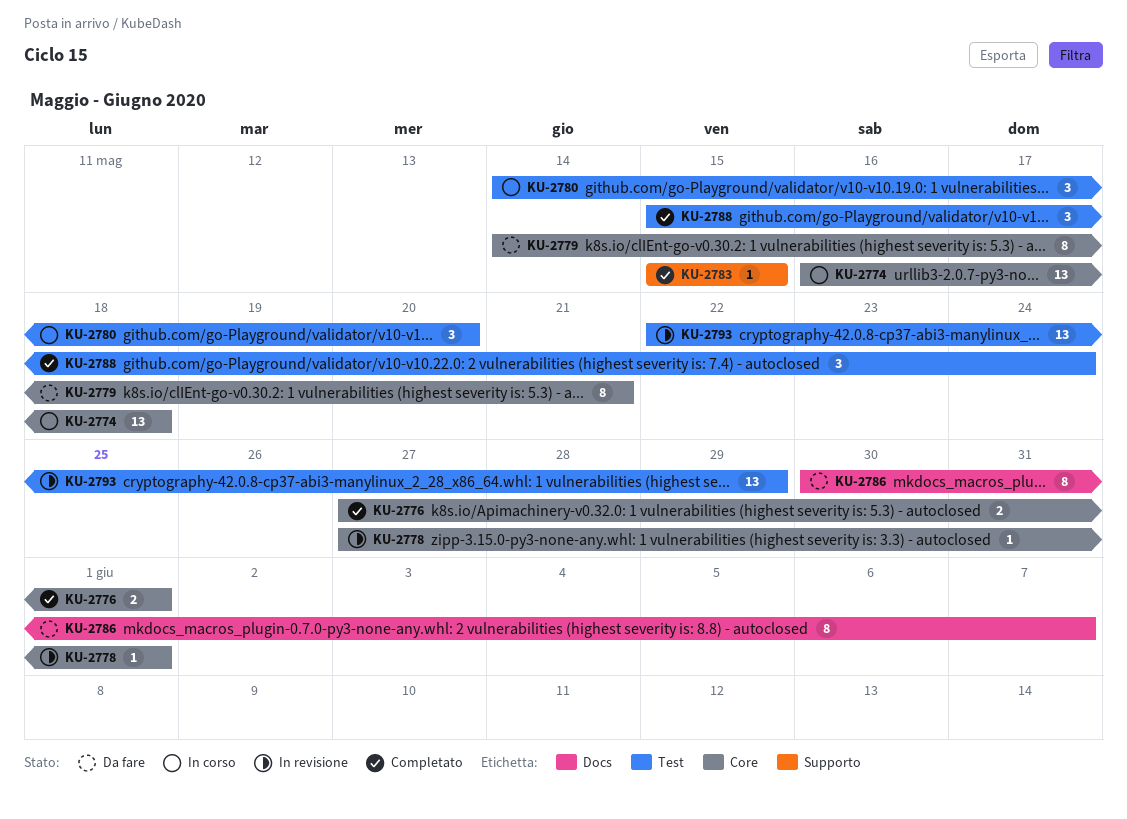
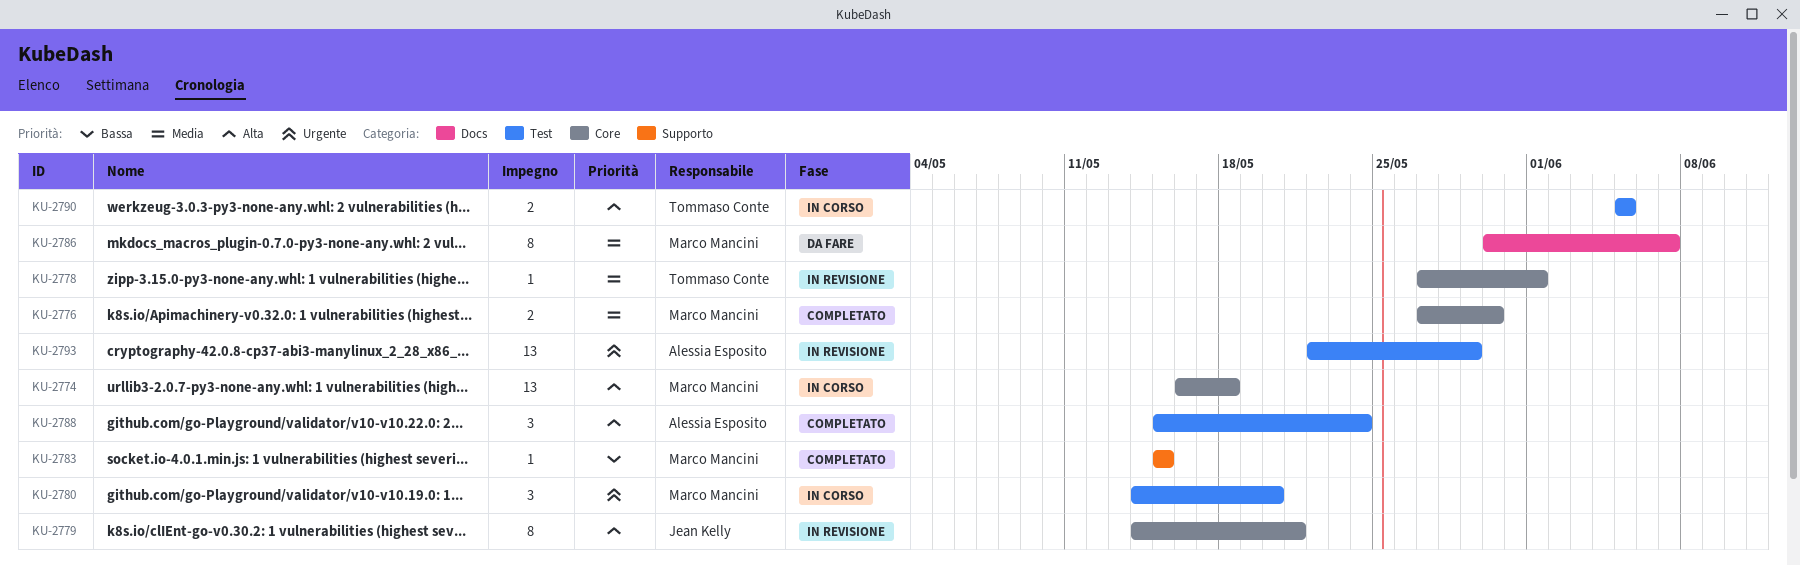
KU-2776, due: Jun 1 -> May 30
KU-2779, status: Da fare -> In revisione
KU-2790: none -> present

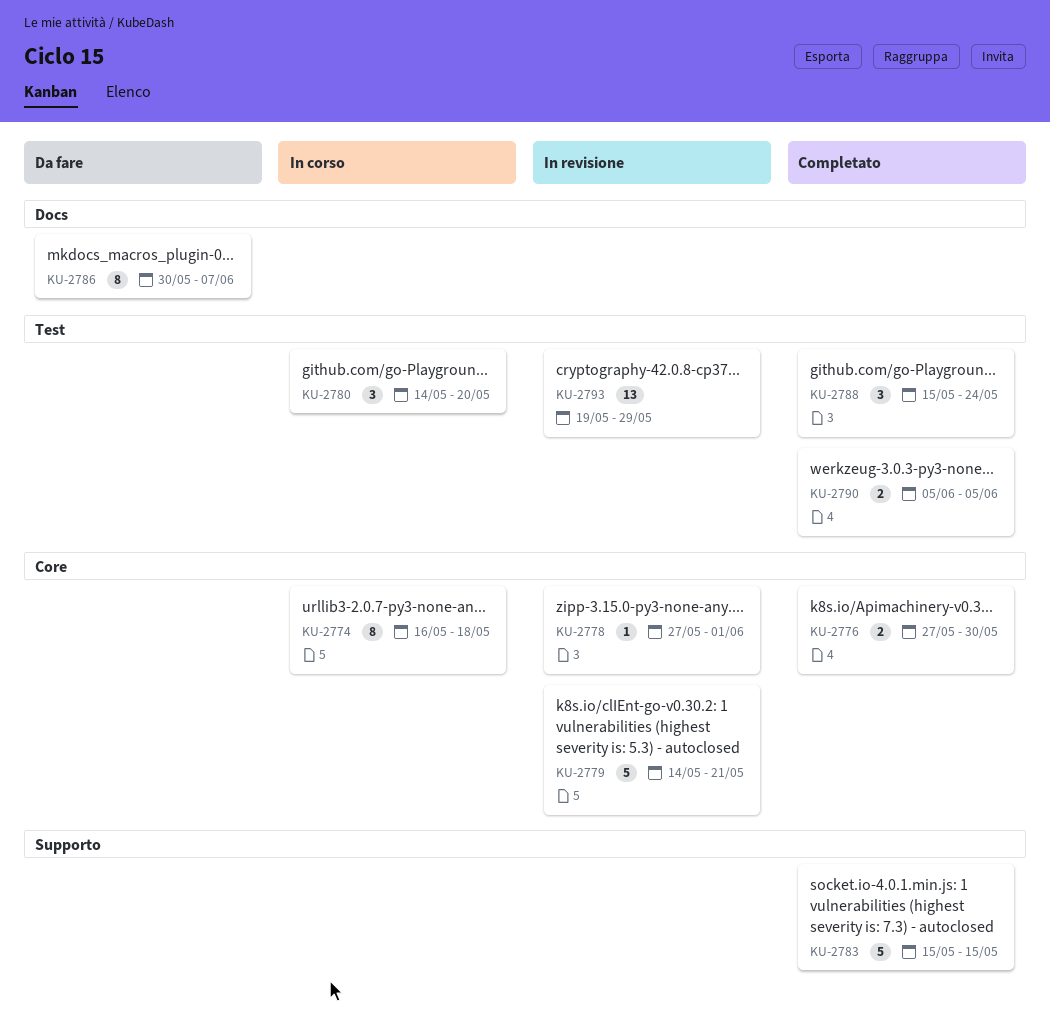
KU-2774, estimate: 13 -> 8
KU-2779, estimate: 8 -> 5
KU-2783, estimate: 1 -> 5
KU-2790, status: In corso -> Completato
KU-2793, start: May 22 -> May 19

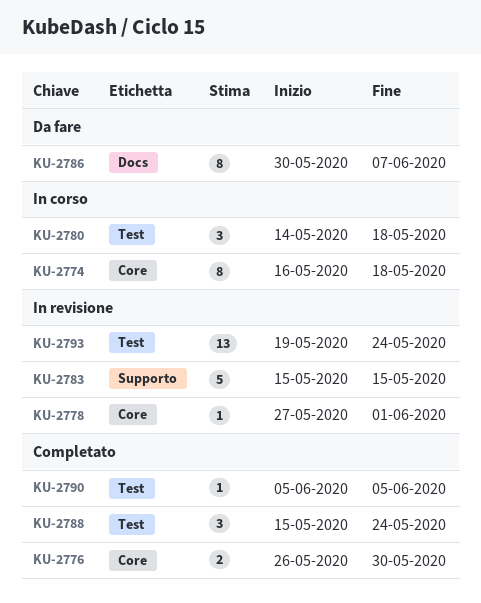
KU-2776, start: May 27 -> May 26
KU-2779: present -> none
KU-2780, due: May 20 -> May 18
KU-2783, status: Completato -> In revisione
KU-2790, estimate: 2 -> 1
KU-2793, due: May 29 -> May 24

